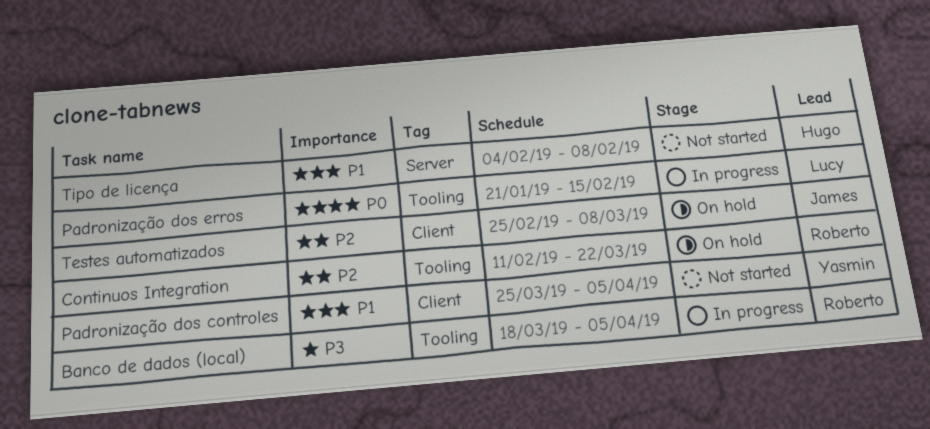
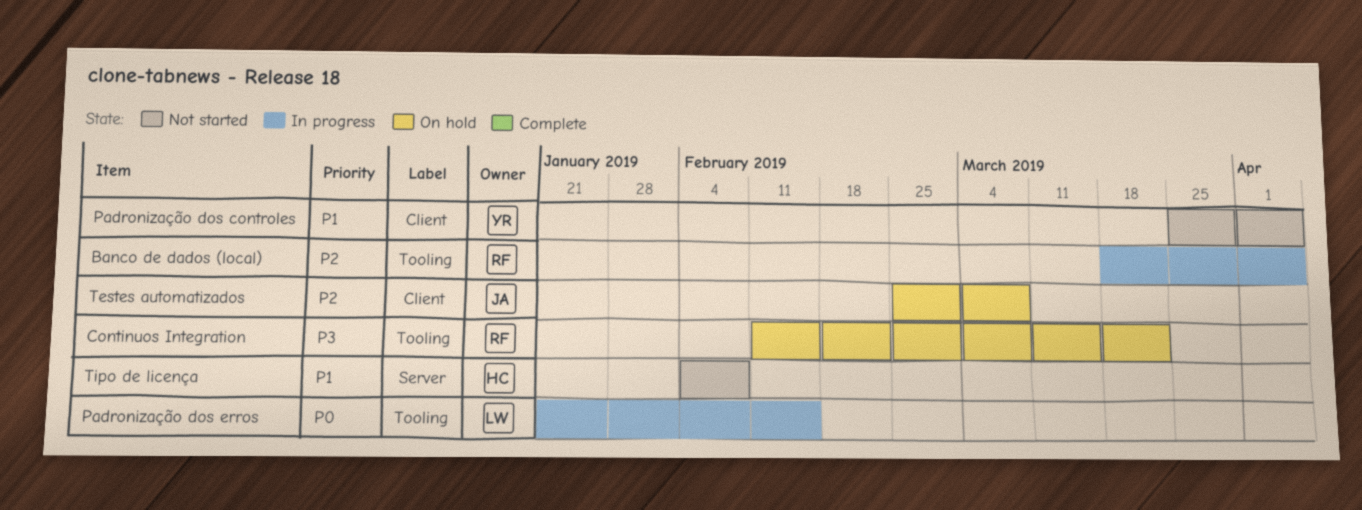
Banco de dados (local), priority: P3 -> P2
Continuos Integration, priority: P2 -> P3

